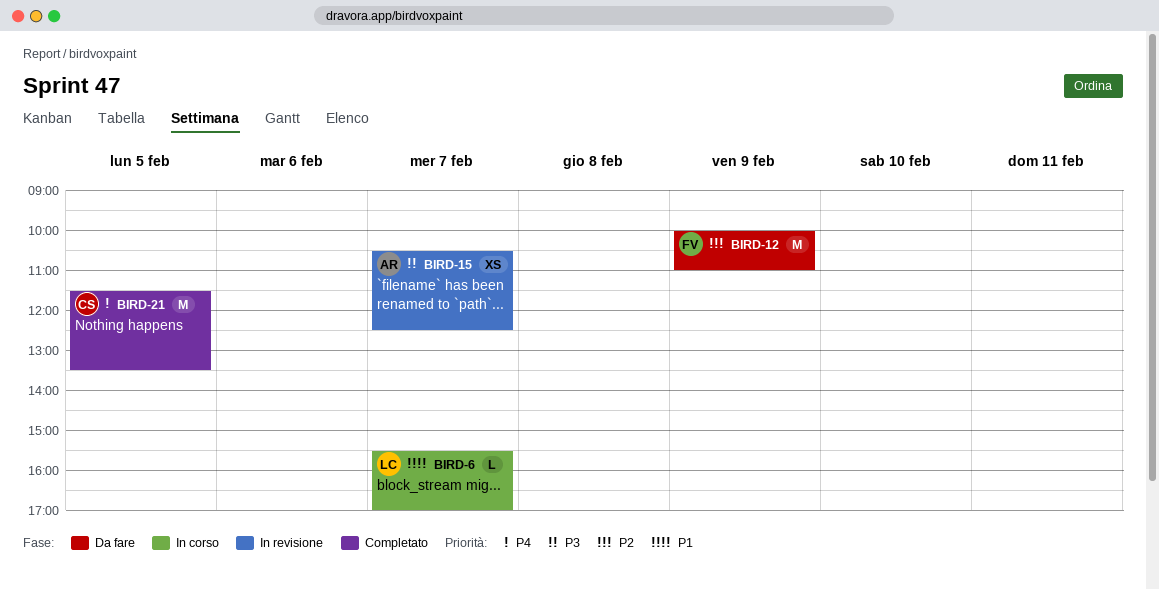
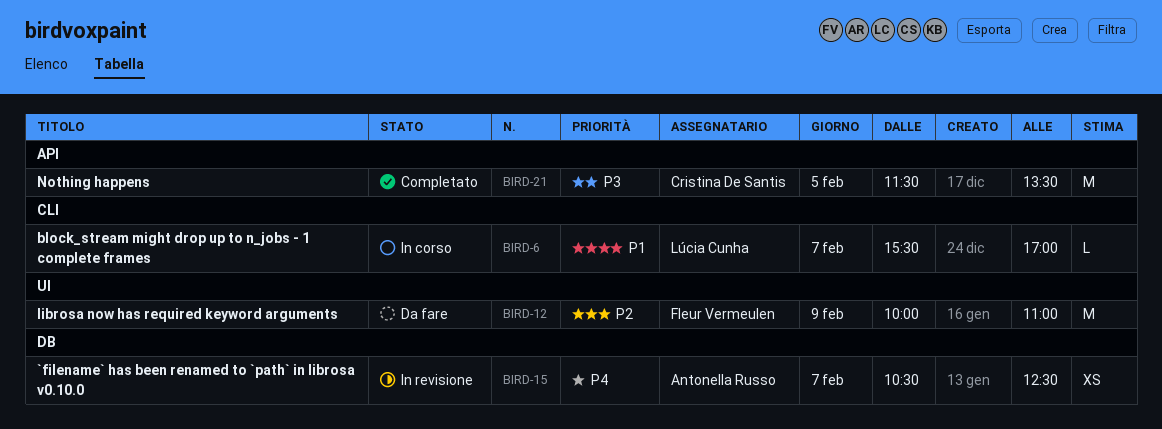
BIRD-15, priority: P3 -> P4
BIRD-21, priority: P4 -> P3

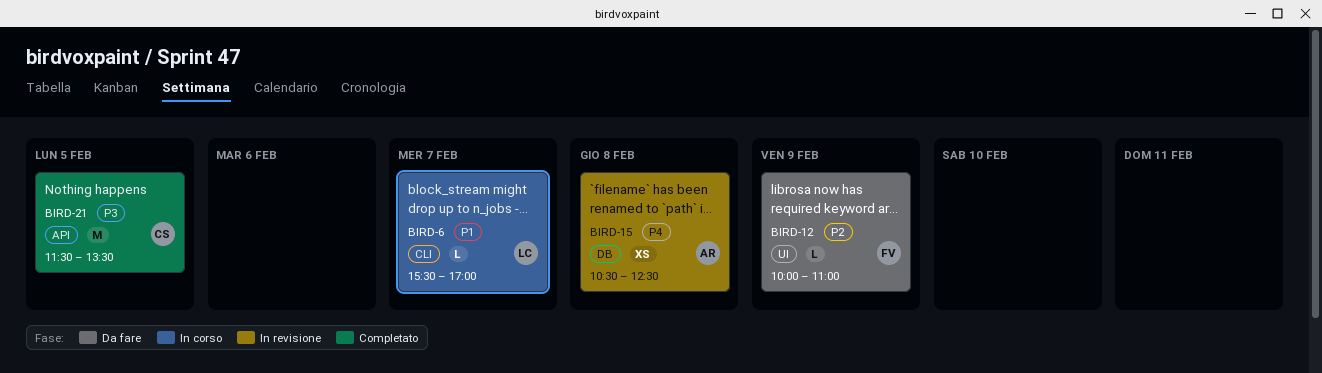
BIRD-12, estimate: M -> L
BIRD-15, day: Feb 7 -> Feb 8

